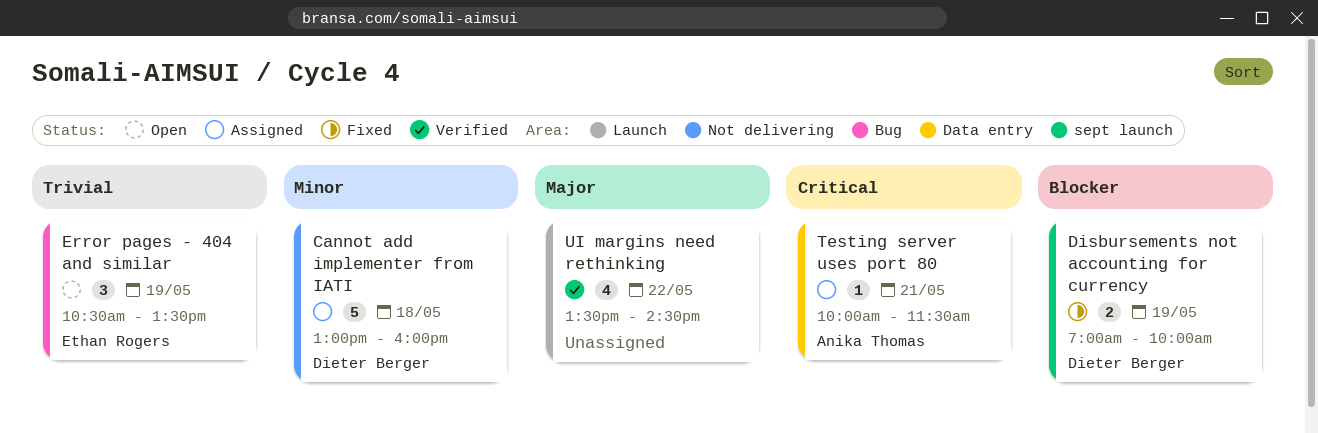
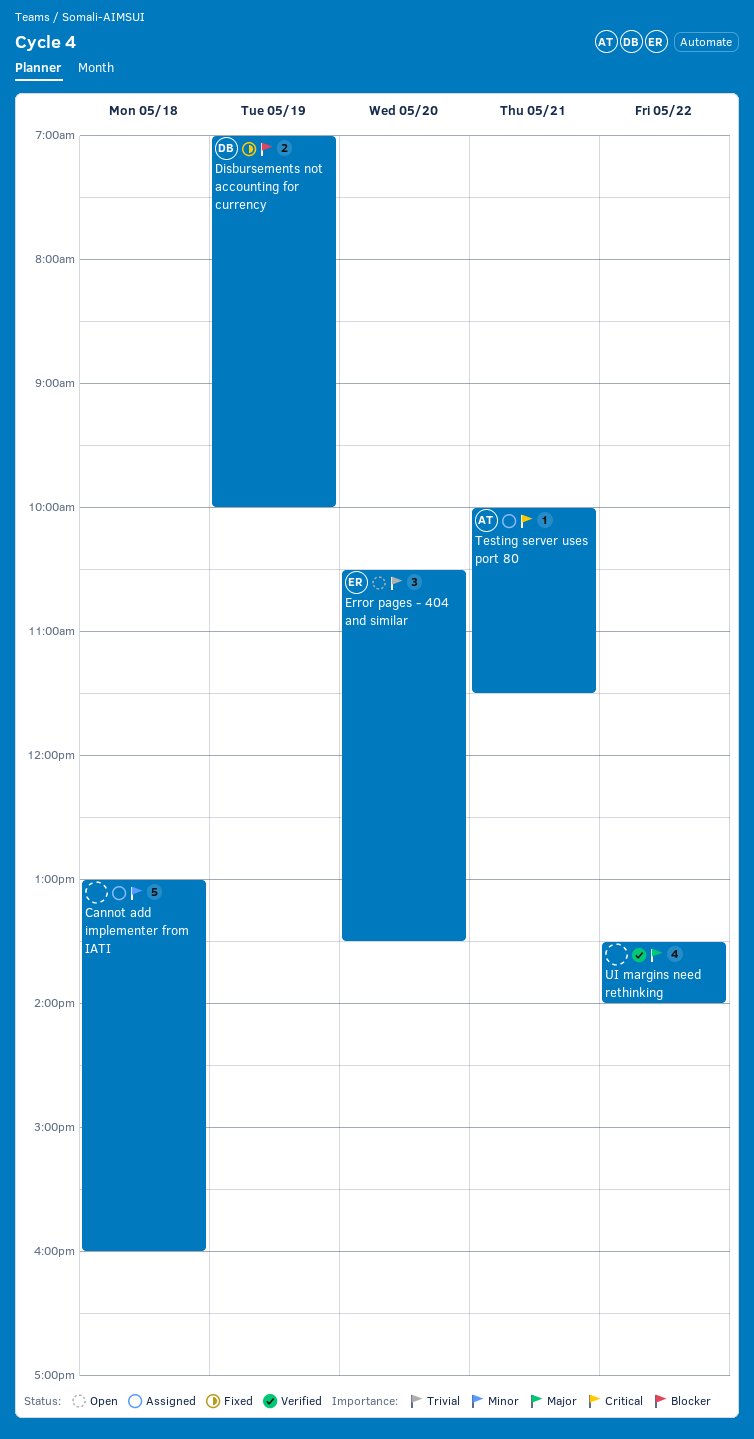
Cannot add implementer from IATI, owner: Dieter Berger -> none
Error pages - 404 and similar, day: May 19 -> May 20
UI margins need rethinking, ends: 14:30 -> 14:00

